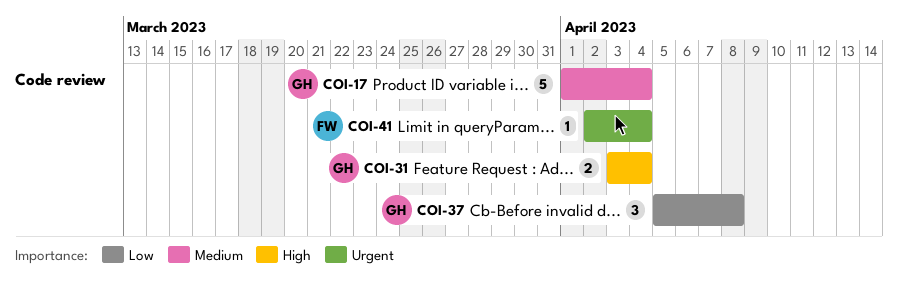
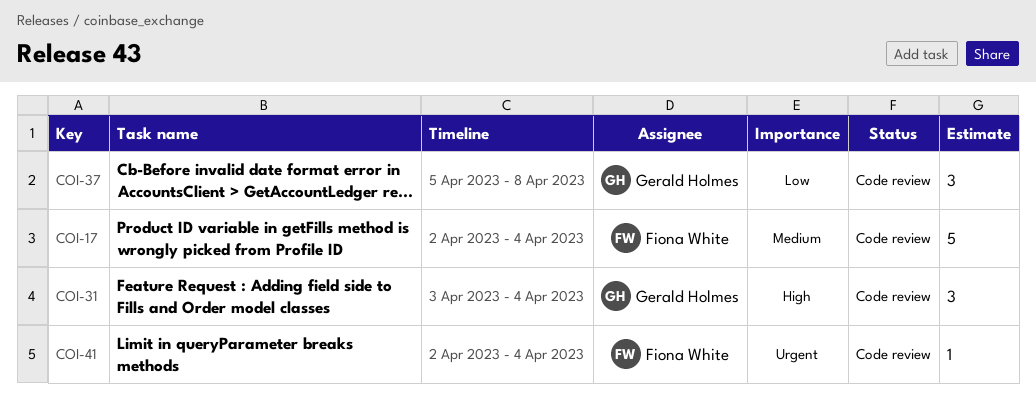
COI-17, owner: Gerald Holmes -> Fiona White
COI-17, start: Apr 1 -> Apr 2
COI-31, estimate: 2 -> 3

